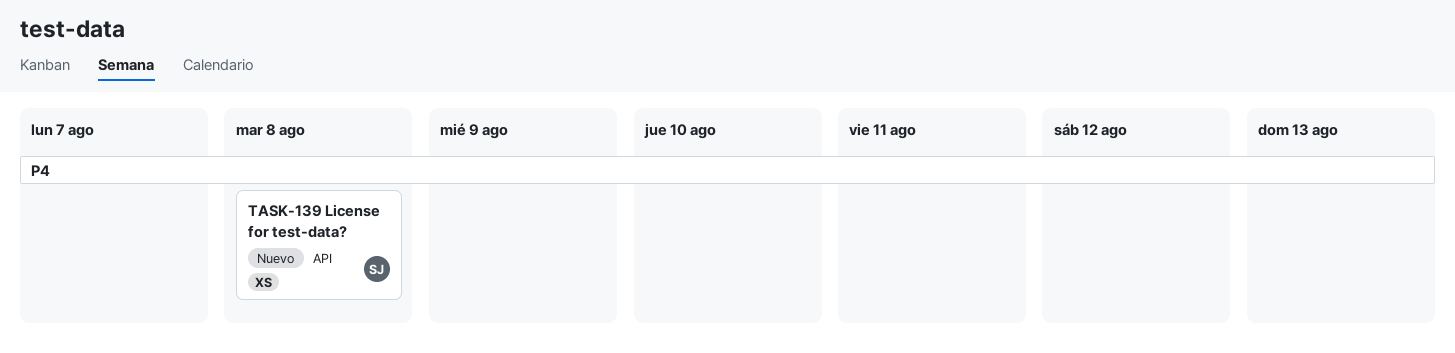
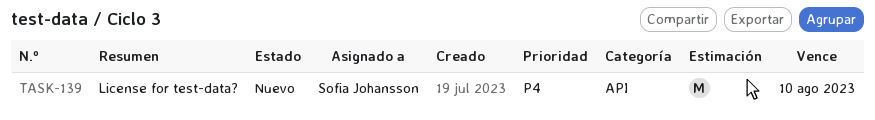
TASK-139, estimate: XS -> M
TASK-139, due: Aug 8 -> Aug 10

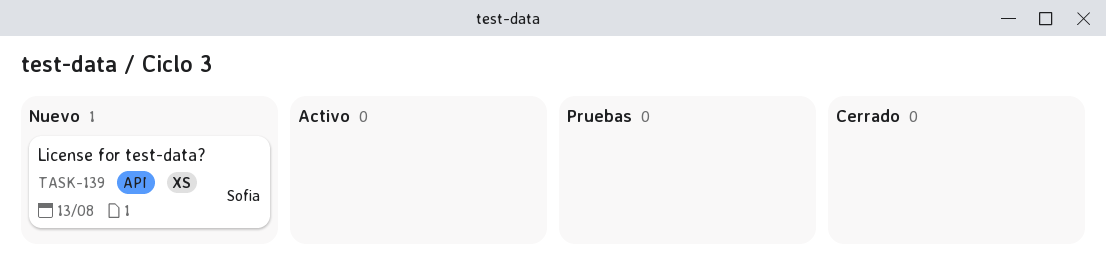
TASK-139, estimate: M -> XS
TASK-139, due: Aug 10 -> Aug 13

